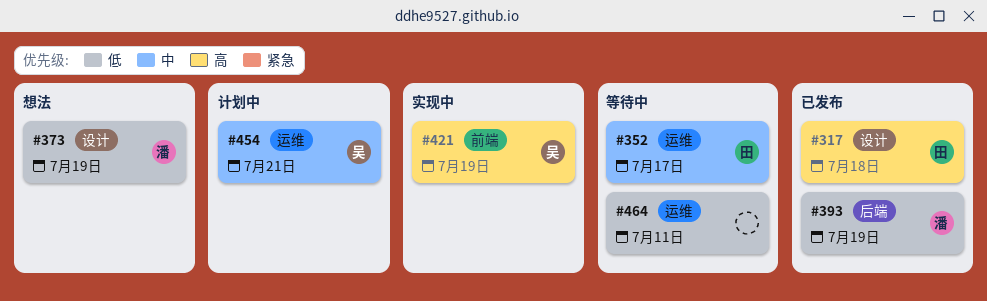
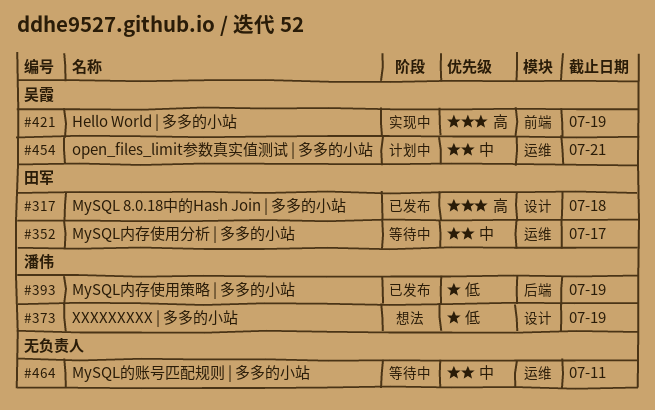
#464, priority: 低 -> 中

